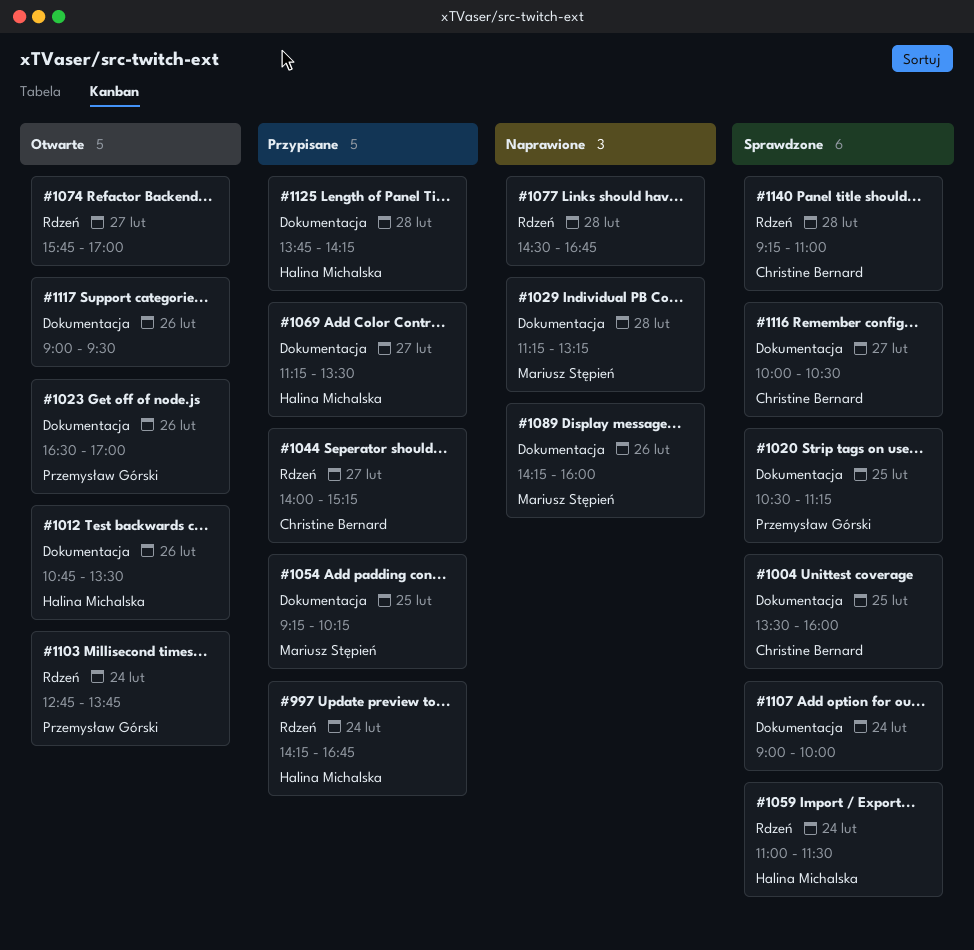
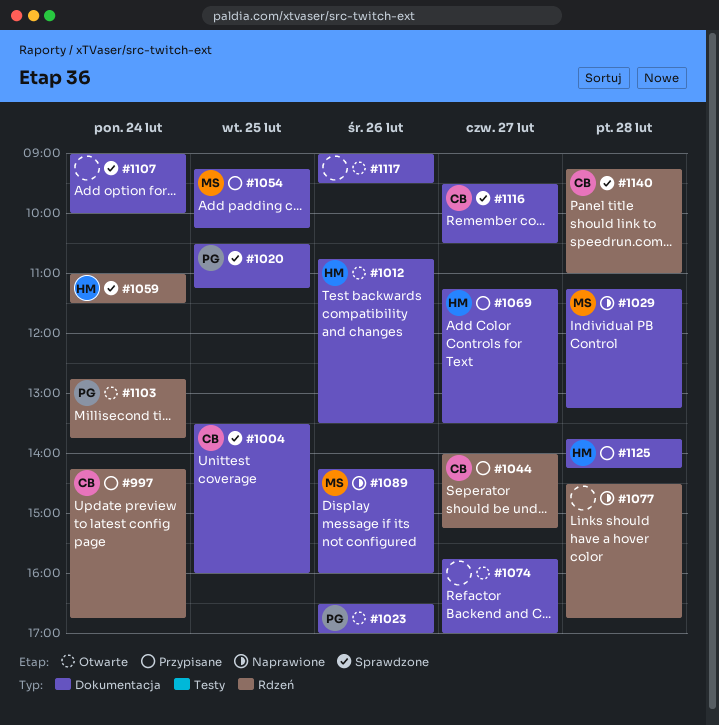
#997, owner: Halina Michalska -> Christine Bernard
#1074, label: Rdzeń -> Dokumentacja
#1116, begins: 10:00 -> 09:30

